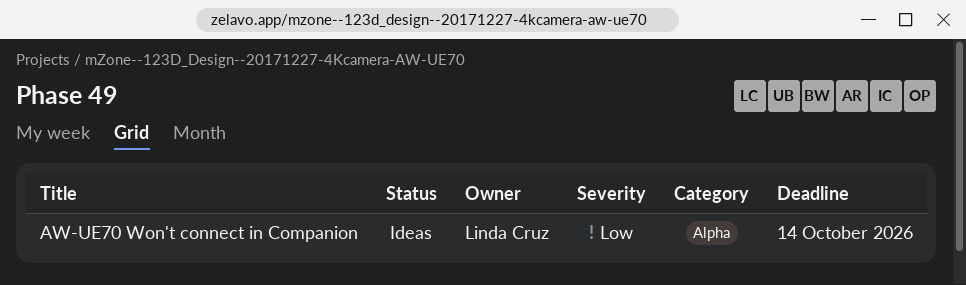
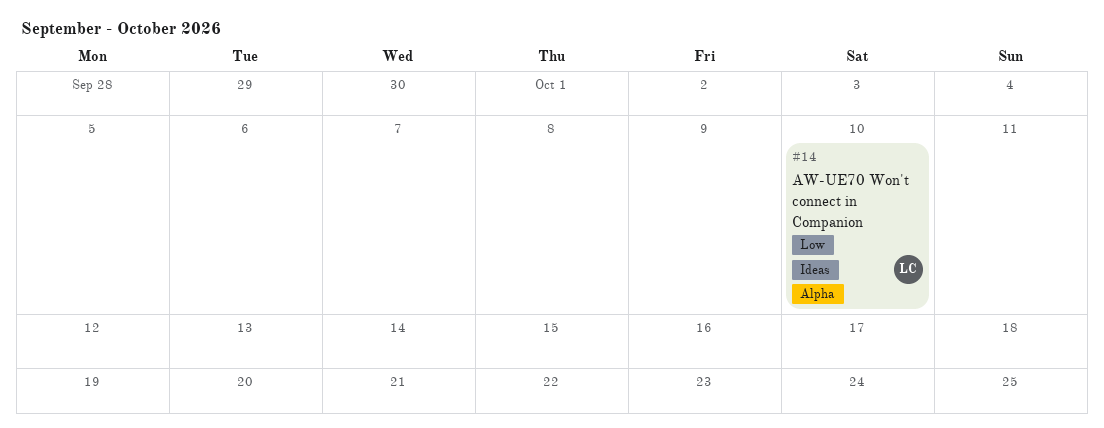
AW-UE70 Won't connect in Companion, due: Oct 14 -> Oct 10

